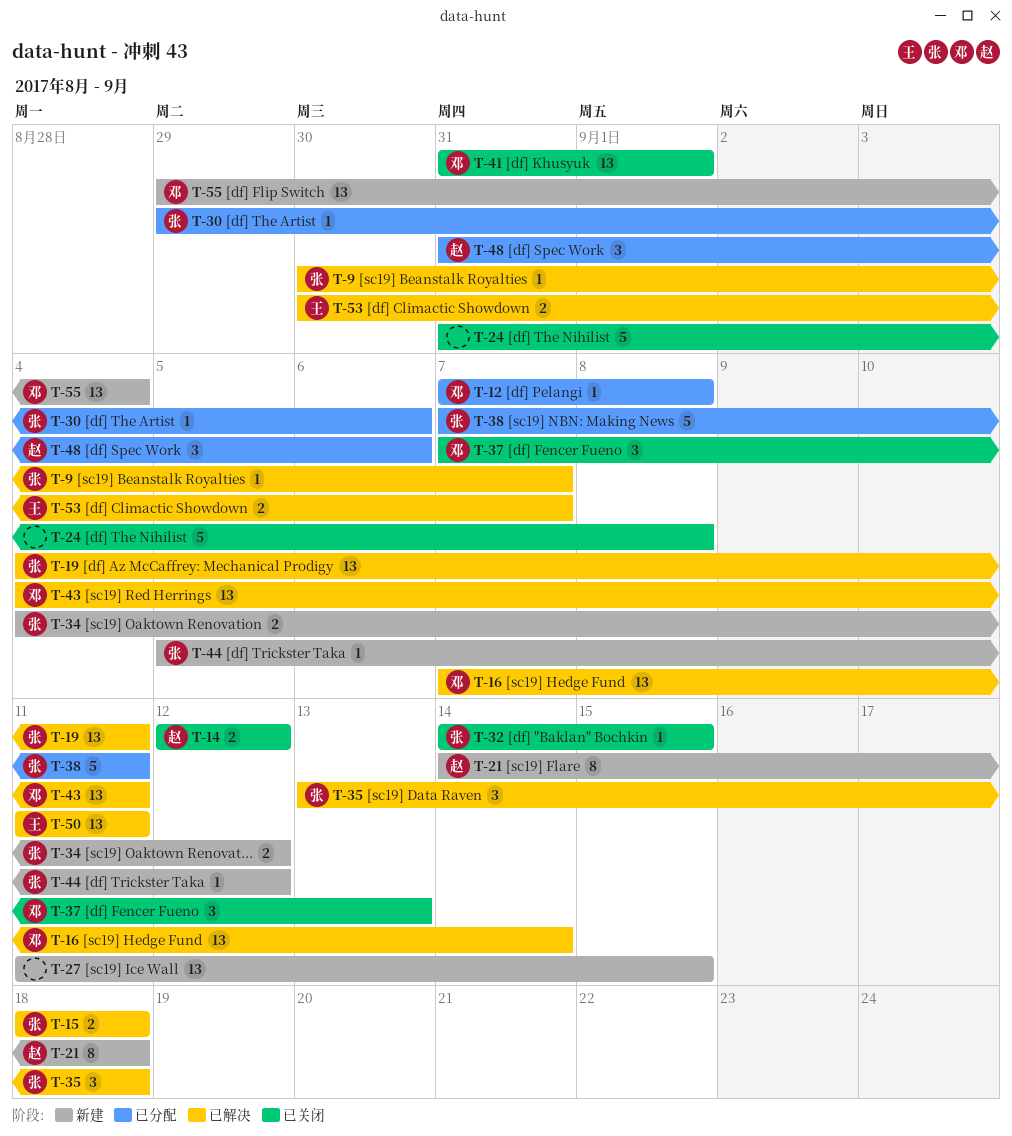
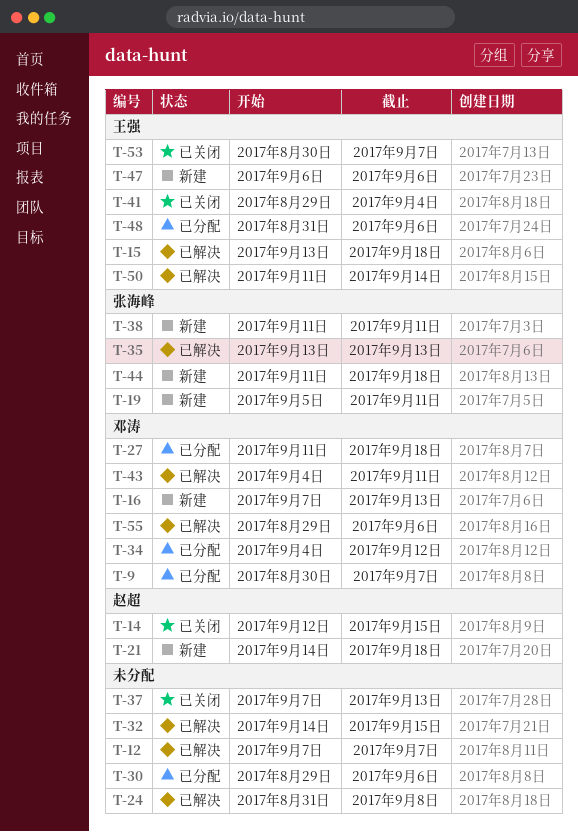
T-9, status: 已解决 -> 已分配
T-9, owner: 张海峰 -> 邓涛
T-12, status: 已分配 -> 已解决
T-12, owner: 邓涛 -> none
T-12, due: Sep 8 -> Sep 7
T-14, due: Sep 12 -> Sep 15
T-15, owner: 张海峰 -> 王强
T-15, start: Sep 18 -> Sep 13
T-16, status: 已解决 -> 新建
T-16, due: Sep 14 -> Sep 13
T-19, status: 已解决 -> 新建
T-19, start: Sep 4 -> Sep 5
T-24, status: 已关闭 -> 已解决
T-27, status: 新建 -> 已分配
T-27, owner: none -> 邓涛
T-27, due: Sep 15 -> Sep 18
T-30, owner: 张海峰 -> none
T-32, status: 已关闭 -> 已解决
T-32, owner: 张海峰 -> none
T-34, status: 新建 -> 已分配
T-34, owner: 张海峰 -> 邓涛
T-35, due: Sep 18 -> Sep 13
T-37, owner: 邓涛 -> none
T-38, status: 已分配 -> 新建
T-38, start: Sep 7 -> Sep 11
T-41, owner: 邓涛 -> 王强
T-41, start: Aug 31 -> Aug 29
T-41, due: Sep 1 -> Sep 4
T-44, start: Sep 5 -> Sep 11
T-44, due: Sep 12 -> Sep 18
T-47: none -> present
T-48, owner: 赵超 -> 王强
T-50, due: Sep 11 -> Sep 14
T-53, status: 已解决 -> 已关闭
T-55, status: 新建 -> 已解决
T-55, due: Sep 4 -> Sep 6

